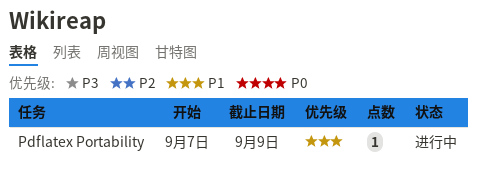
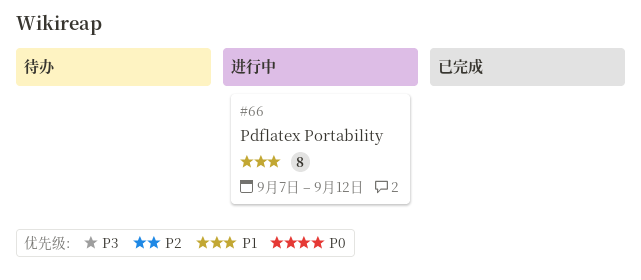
Pdflatex Portability, estimate: 1 -> 8
Pdflatex Portability, due: Sep 9 -> Sep 12

